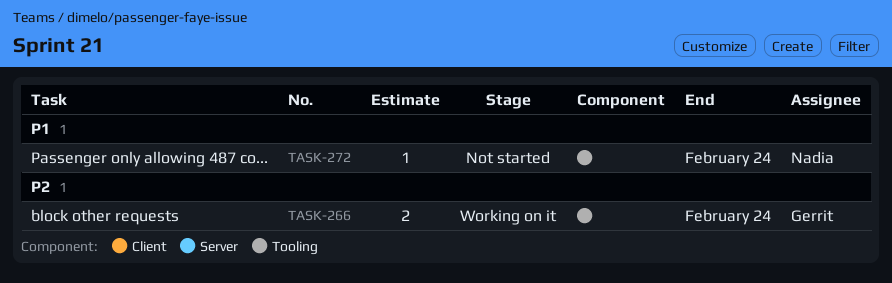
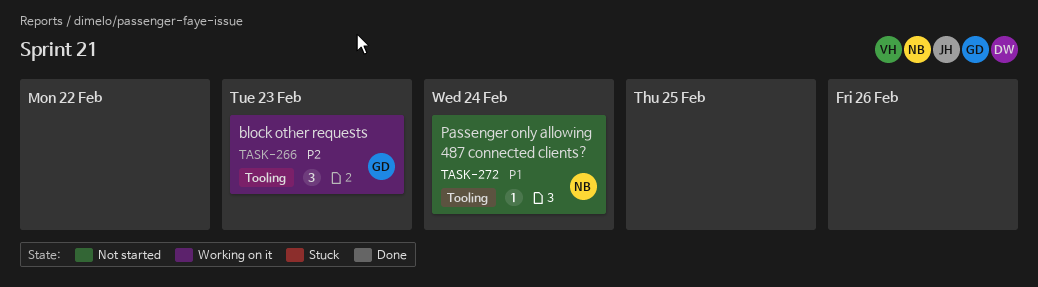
TASK-266, estimate: 2 -> 3
TASK-266, due: Feb 24 -> Feb 23

